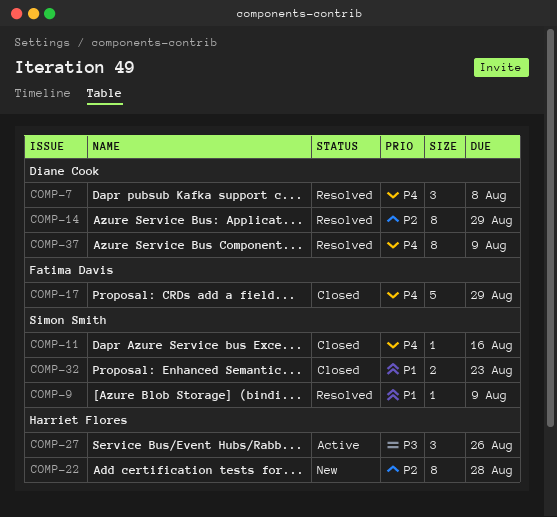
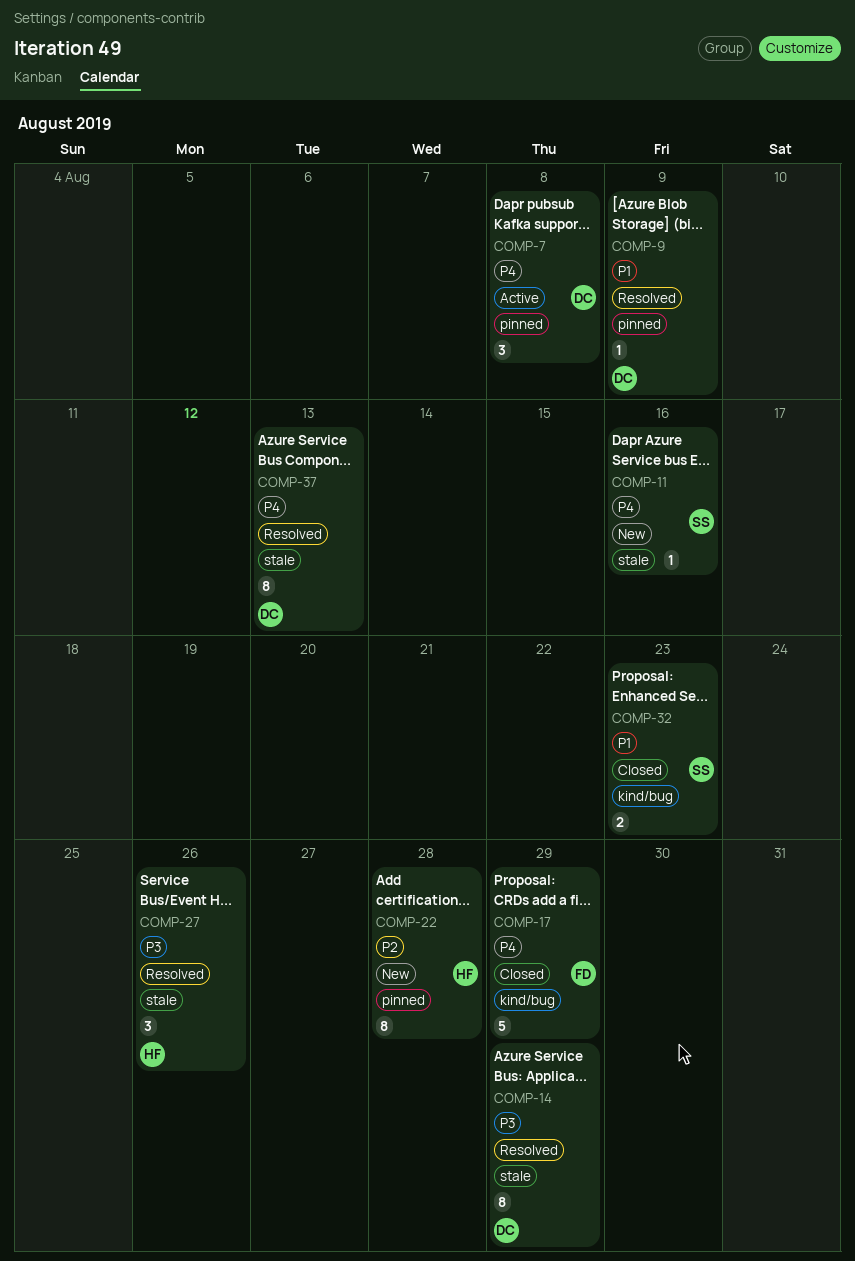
COMP-7, status: Resolved -> Active
COMP-9, owner: Simon Smith -> Diane Cook
COMP-11, status: Closed -> New
COMP-14, priority: P2 -> P3
COMP-27, status: Active -> Resolved
COMP-37, due: Aug 9 -> Aug 13

